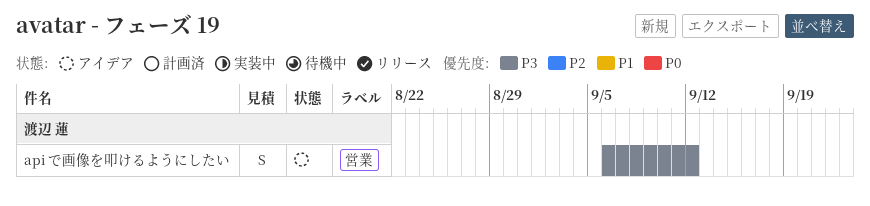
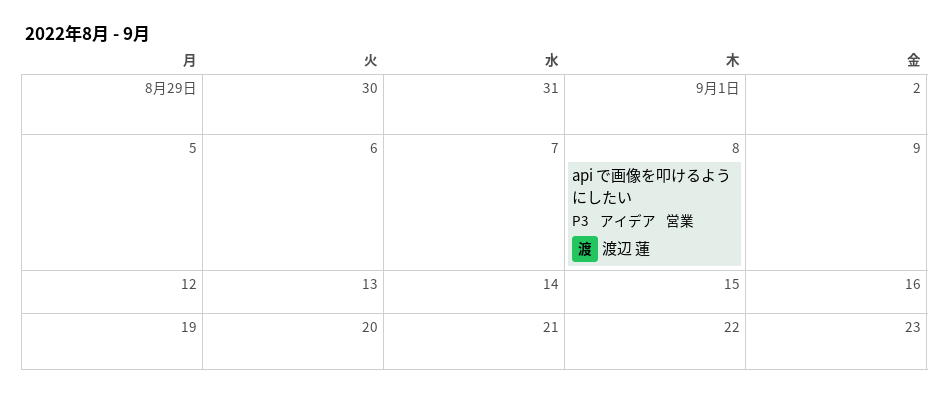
api で画像を叩けるようにしたい, due: Sep 12 -> Sep 8

